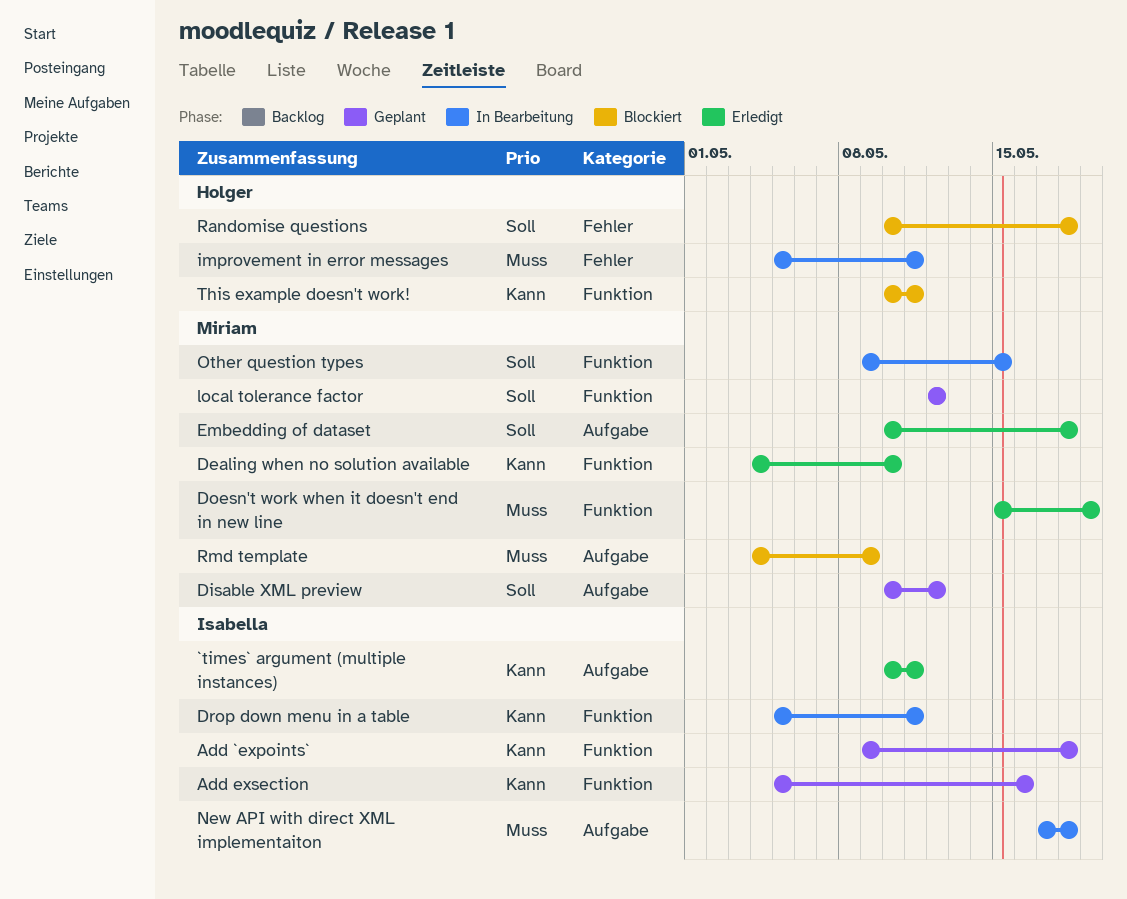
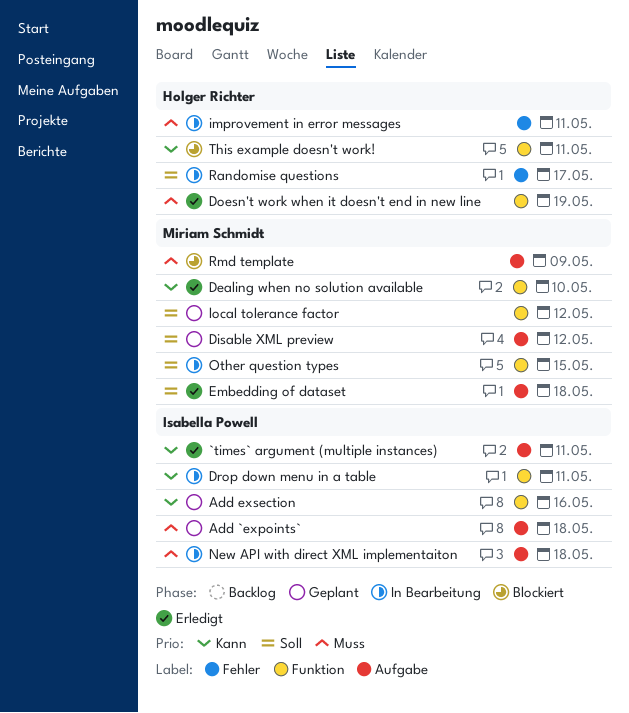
Add `expoints`, priority: Kann -> Muss
Add `expoints`, label: Funktion -> Aufgabe
Doesn't work when it doesn't end in new line, owner: Miriam Schmidt -> Holger Richter
Randomise questions, status: Blockiert -> In Bearbeitung
Randomise questions, due: May 18 -> May 17

